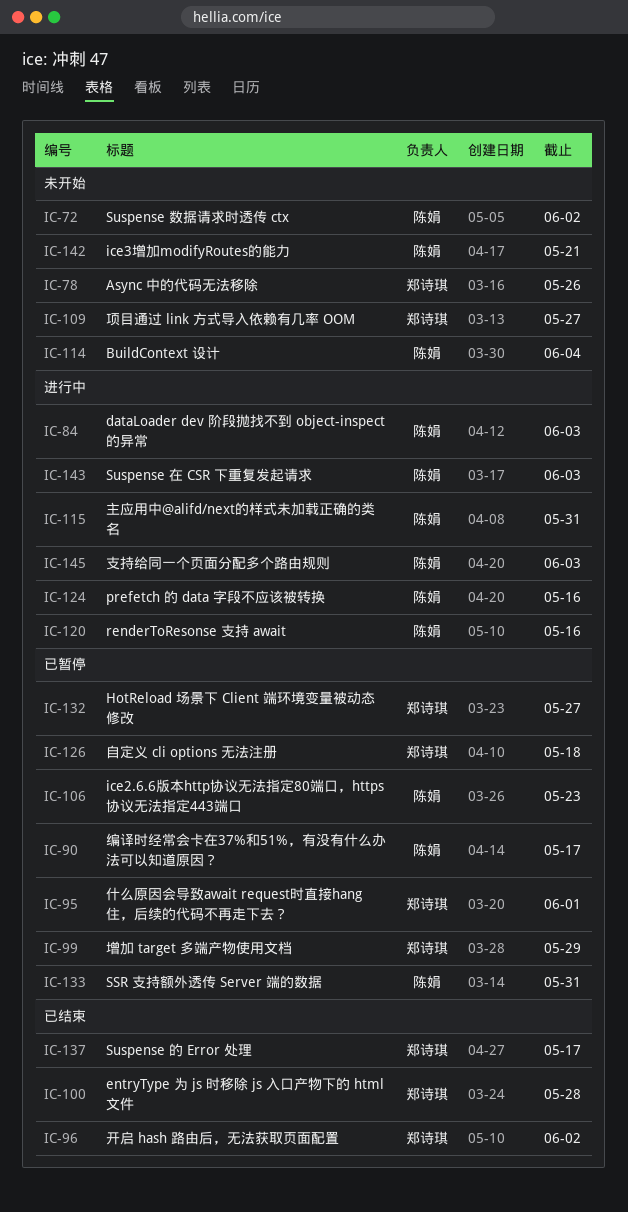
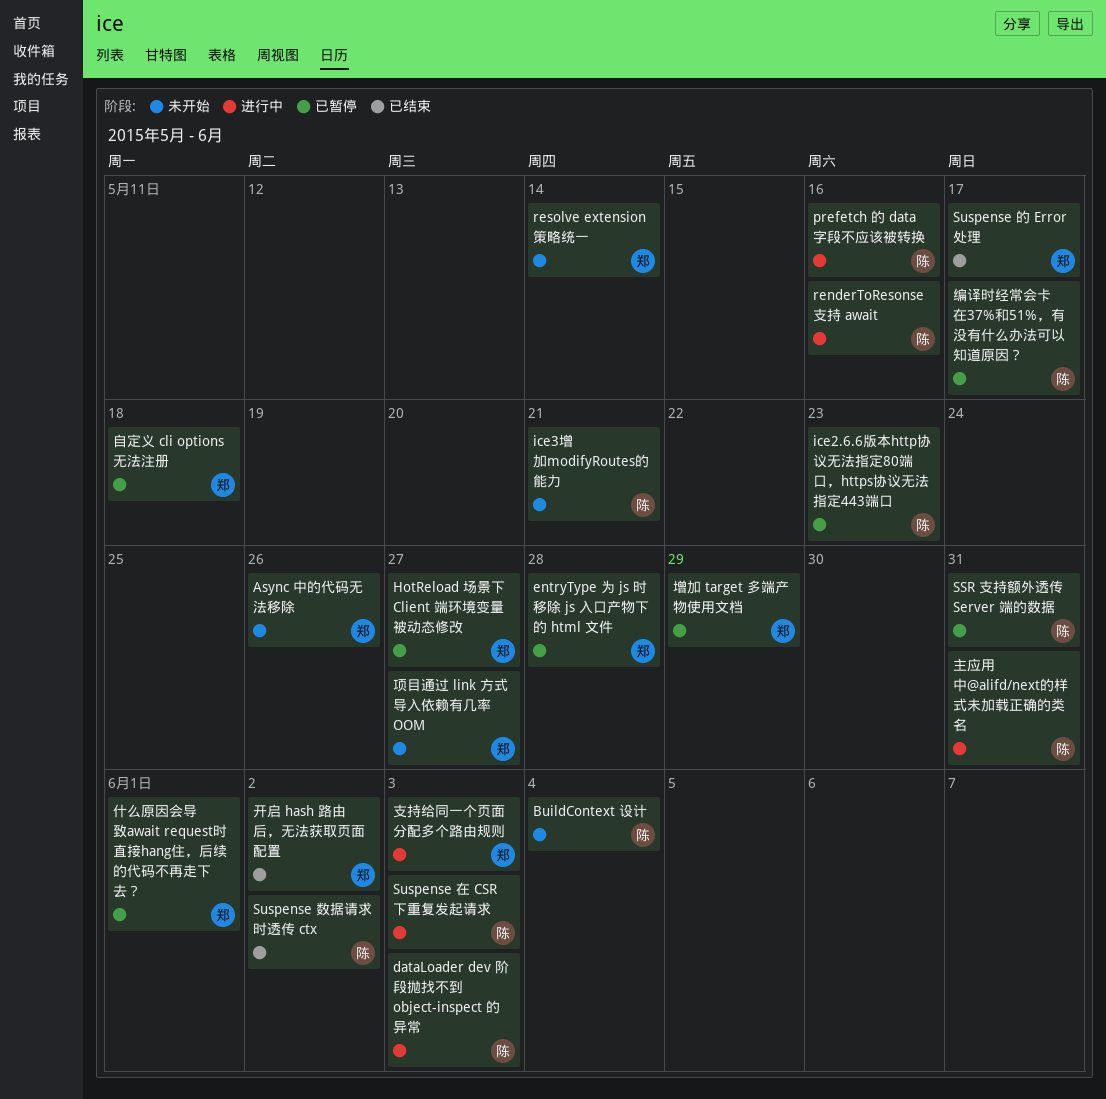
entryType 为 js 时移除 js 入口产物下的 html 文件, status: 已结束 -> 已暂停
resolve extension 策略统一: none -> present
Suspense 数据请求时透传 ctx, status: 未开始 -> 已结束
支持给同一个页面分配多个路由规则, owner: 陈娟 -> 郑诗琪

